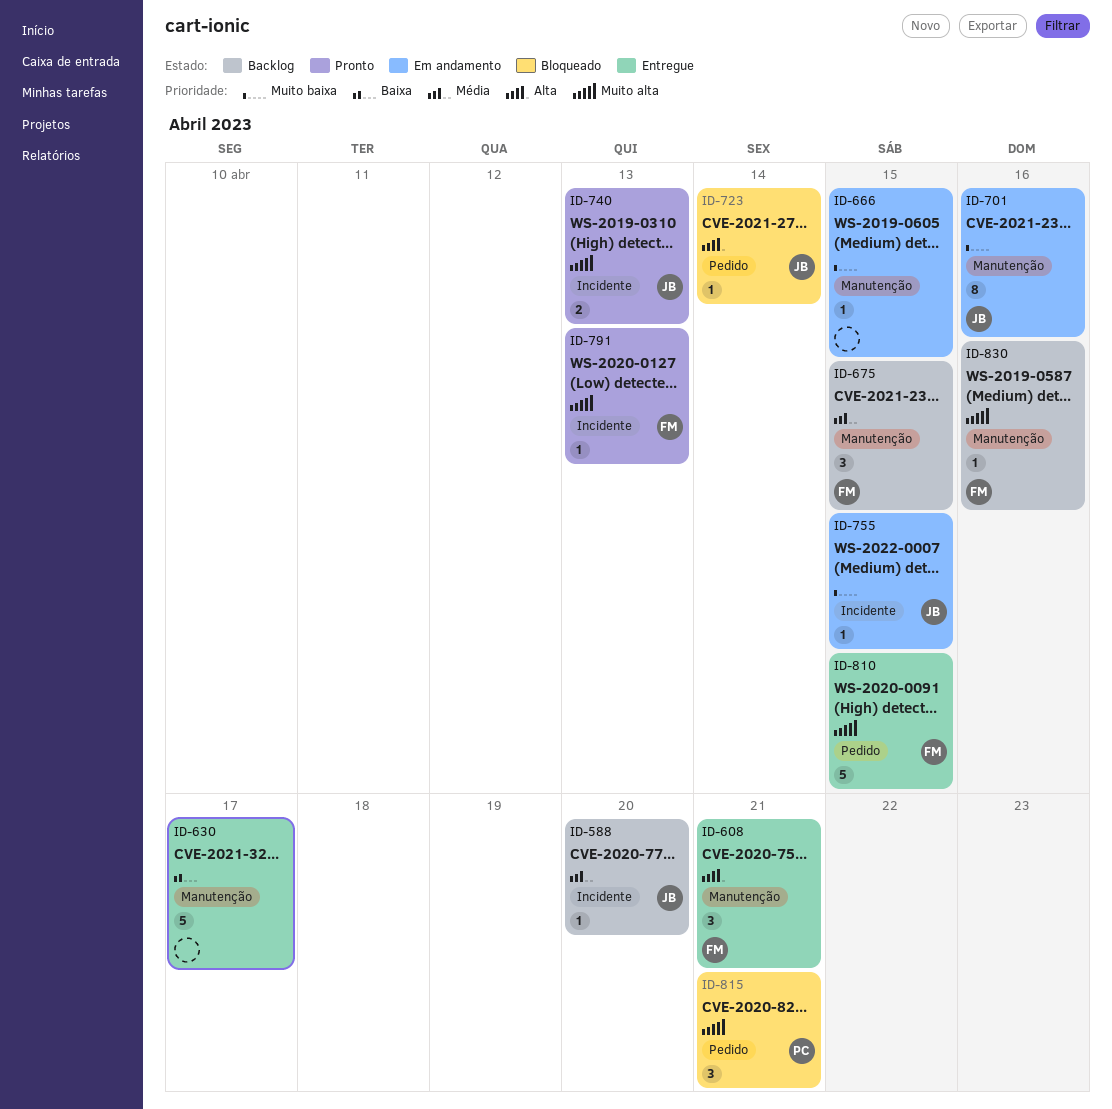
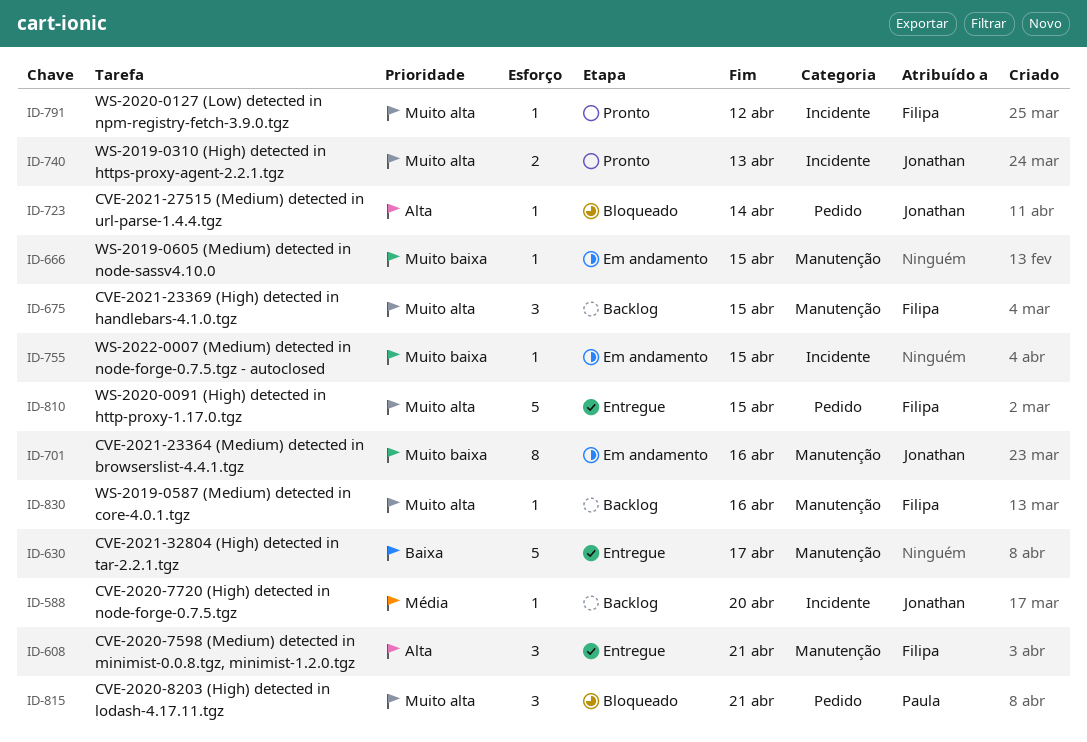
ID-675, priority: Média -> Muito alta
ID-755, owner: Jonathan -> none
ID-791, due: Apr 13 -> Apr 12

